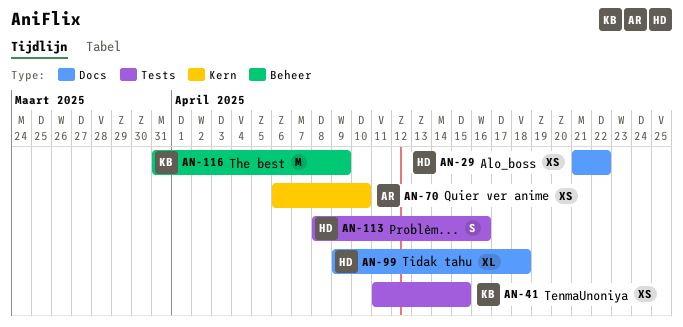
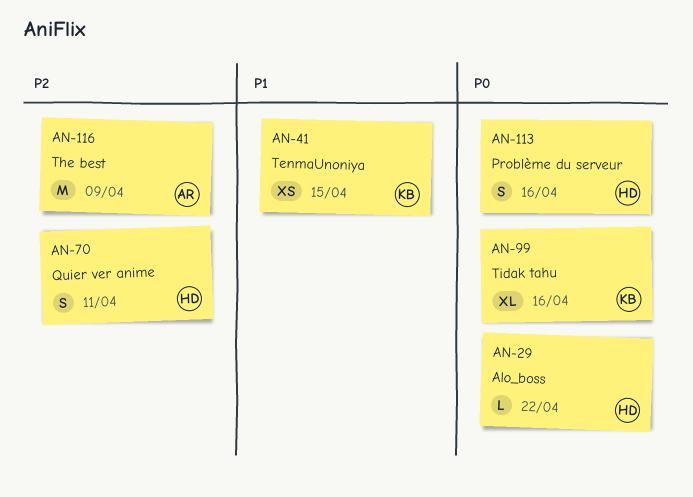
AN-29, estimate: XS -> L
AN-70, owner: AR -> HD
AN-70, estimate: XS -> S
AN-70, due: Apr 10 -> Apr 11
AN-99, owner: HD -> KB
AN-99, due: Apr 18 -> Apr 16
AN-116, owner: KB -> AR

